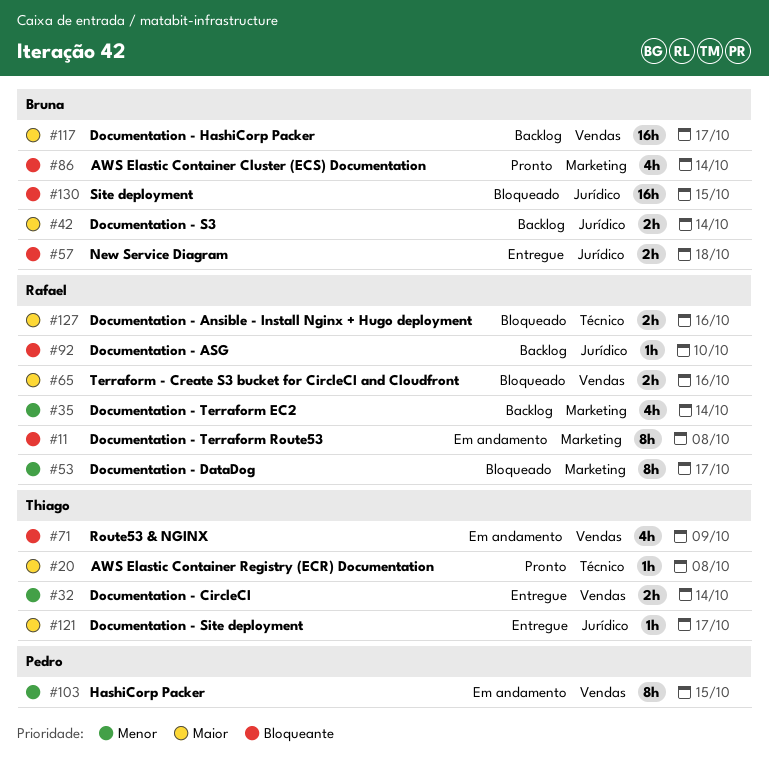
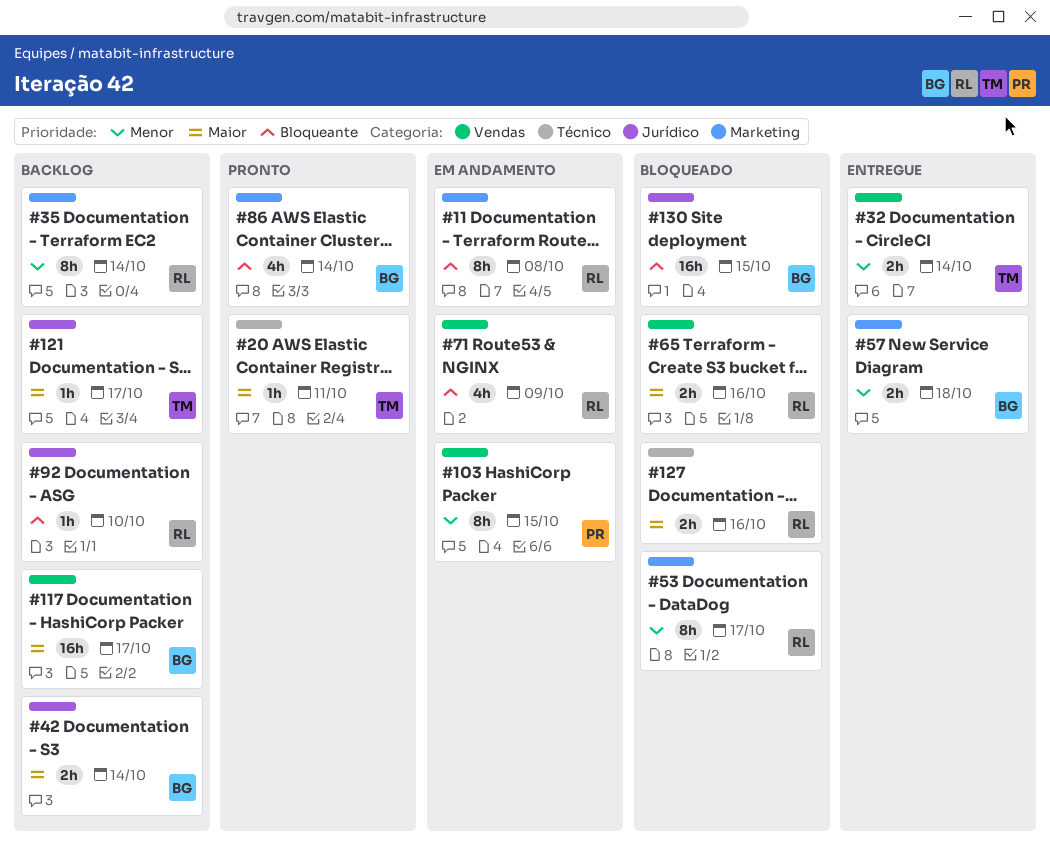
#20, due: Oct 8 -> Oct 11
#35, estimate: 4h -> 8h
#57, priority: Bloqueante -> Menor
#57, label: Jurídico -> Marketing
#71, owner: Thiago -> Rafael
#121, status: Entregue -> Backlog

